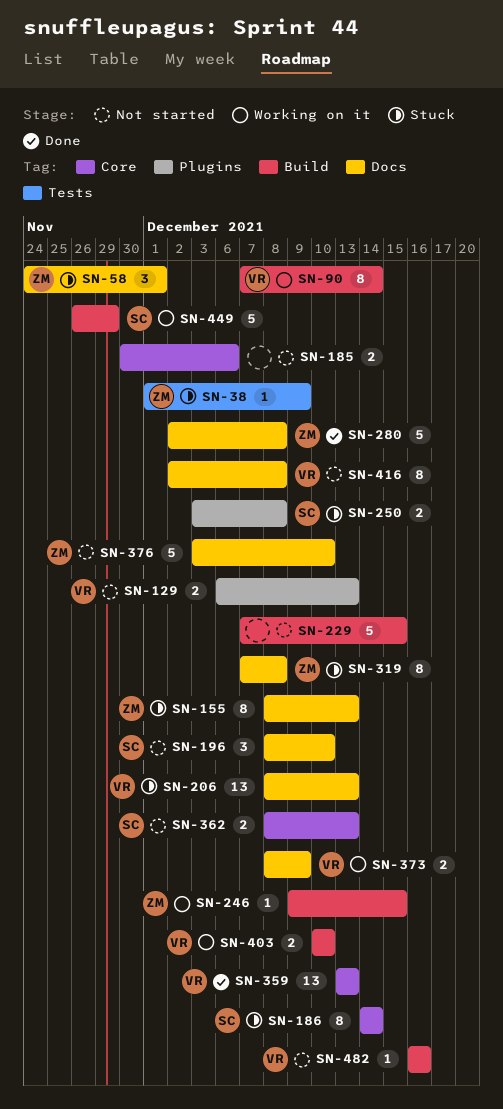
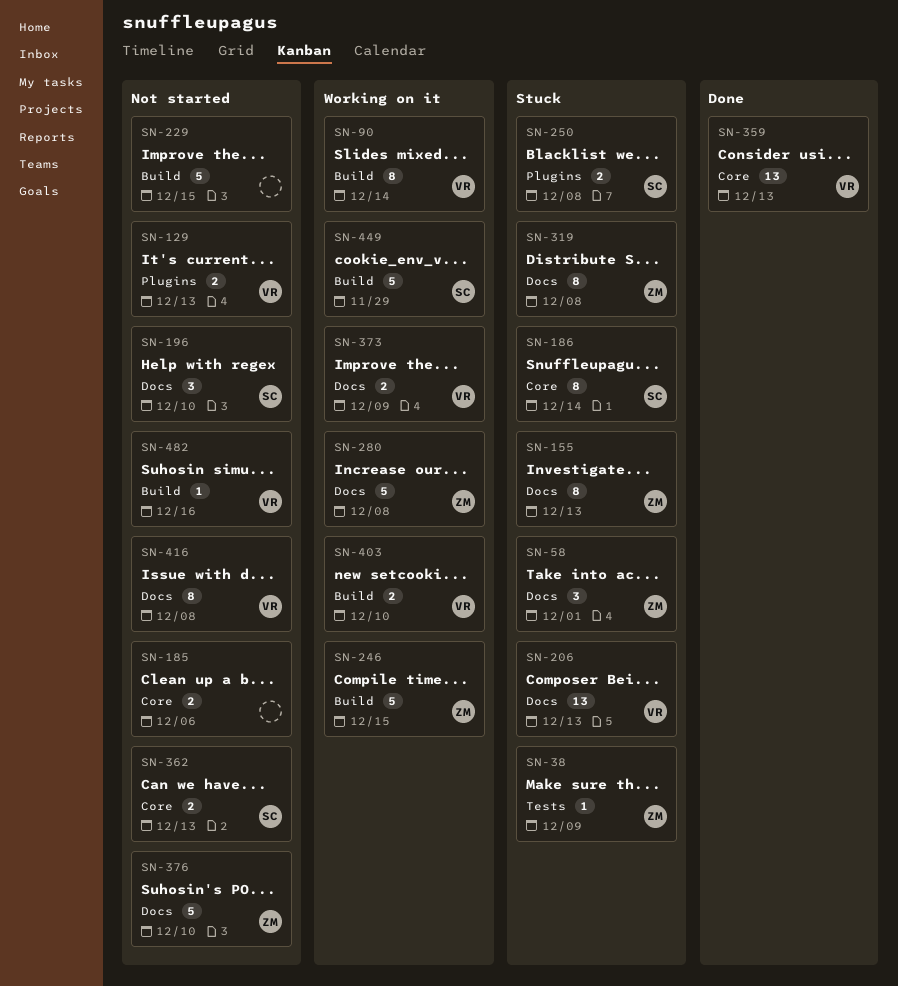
SN-246, estimate: 1 -> 5
SN-280, status: Done -> Working on it

